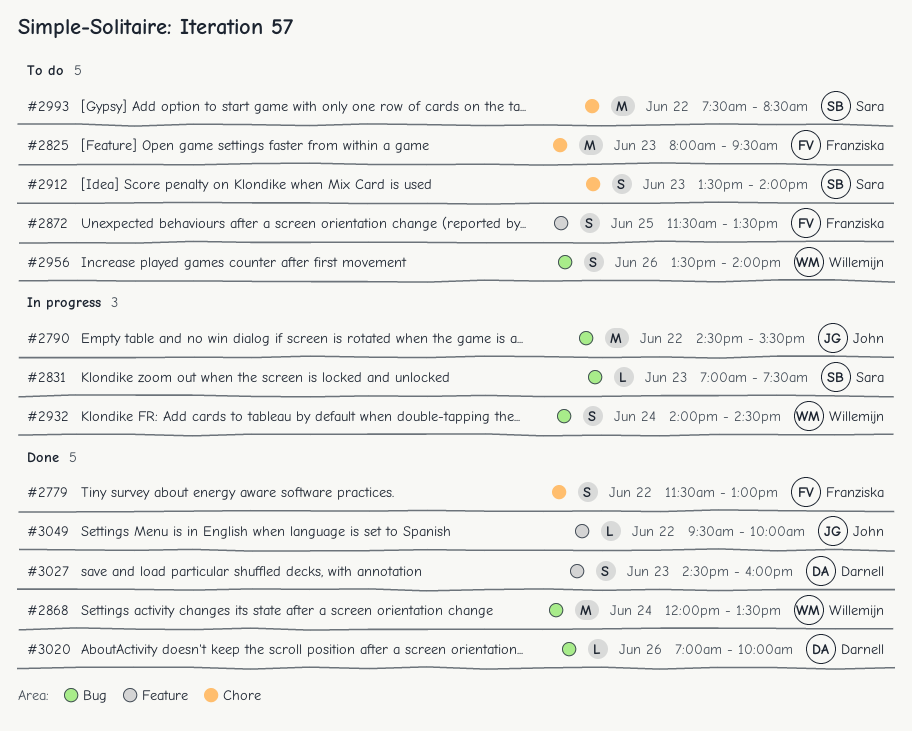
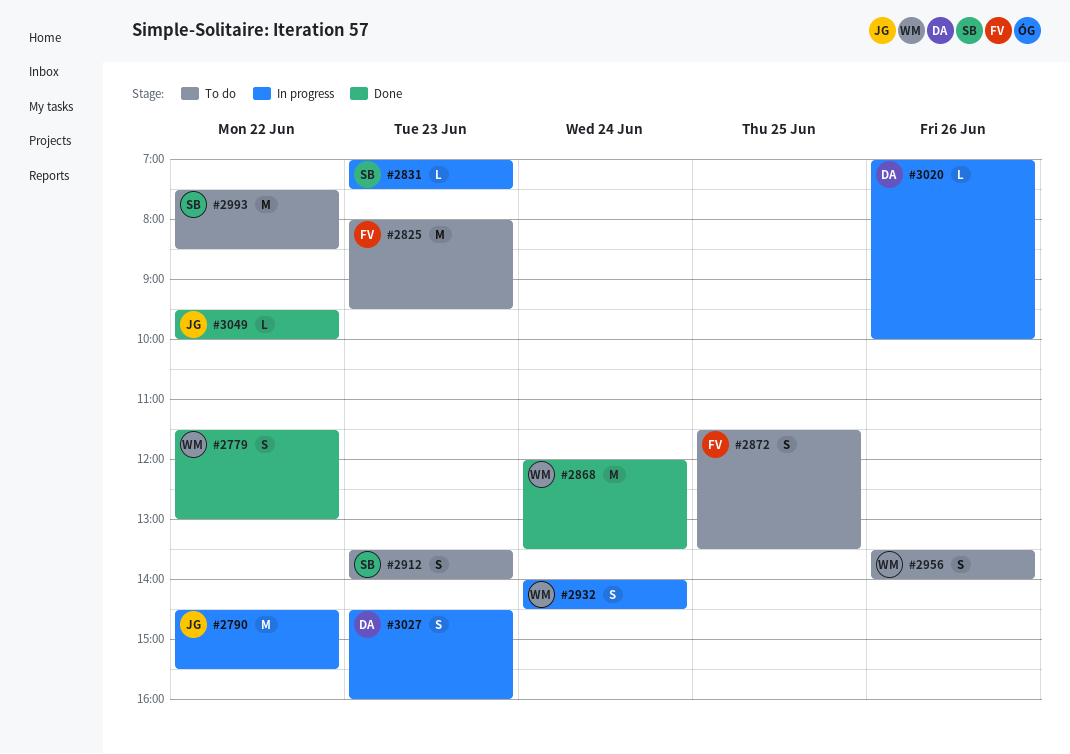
#2779, owner: Franziska -> Willemijn
#3020, status: Done -> In progress
#3027, status: Done -> In progress

